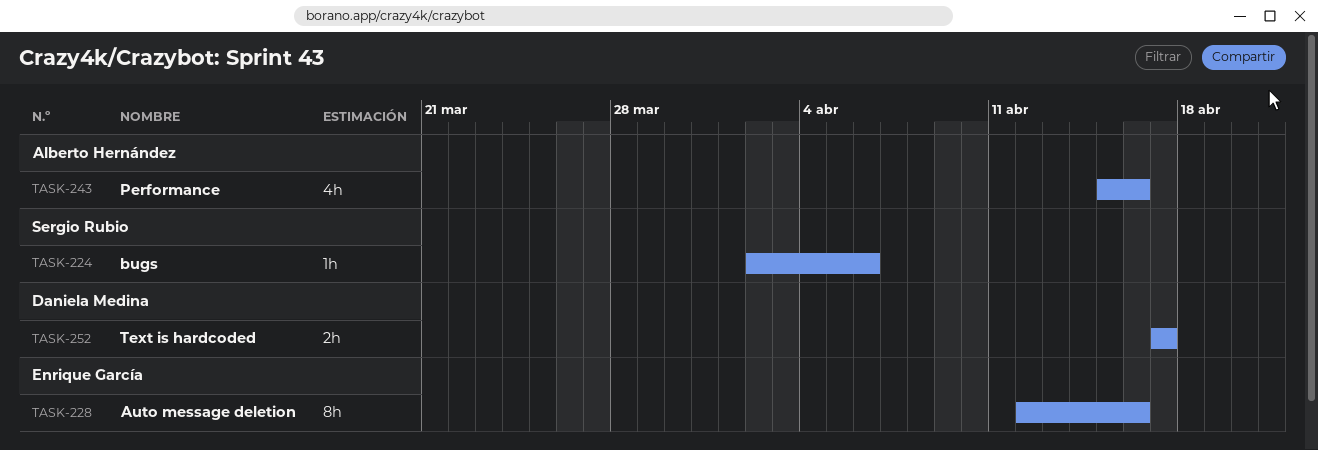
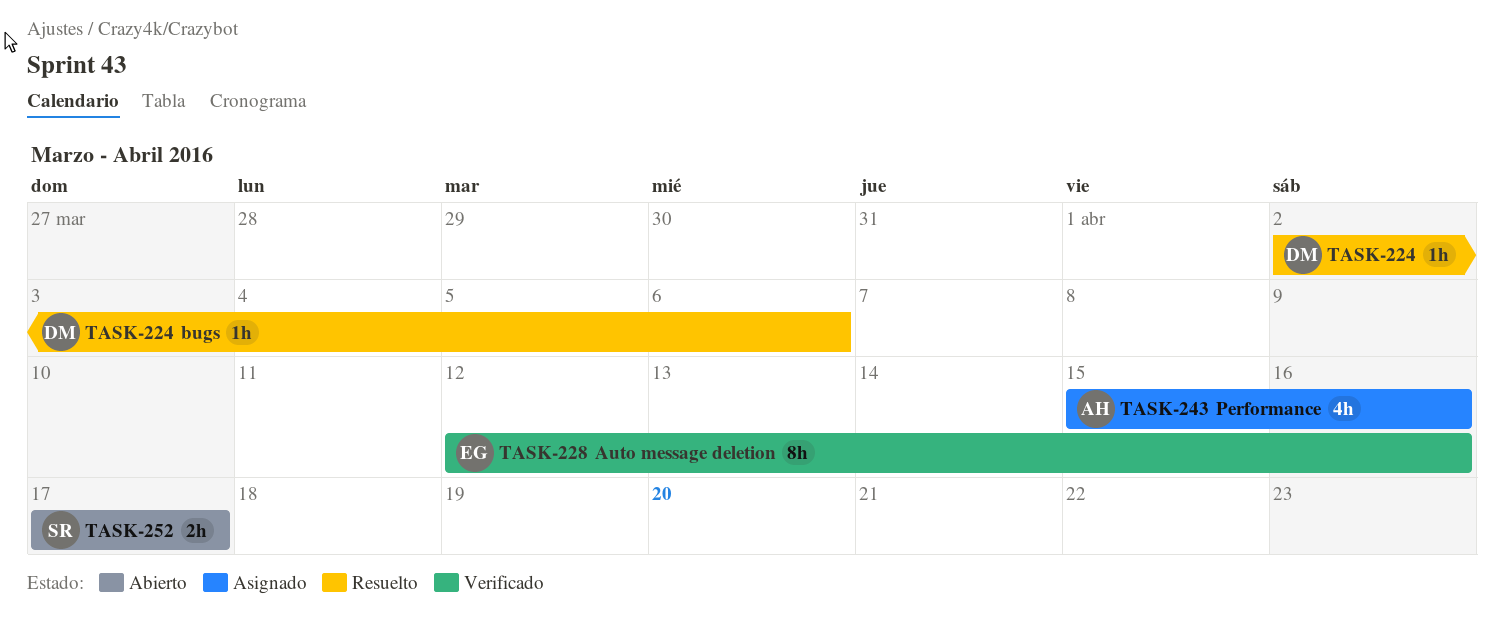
TASK-224, owner: Sergio Rubio -> Daniela Medina
TASK-252, owner: Daniela Medina -> Sergio Rubio

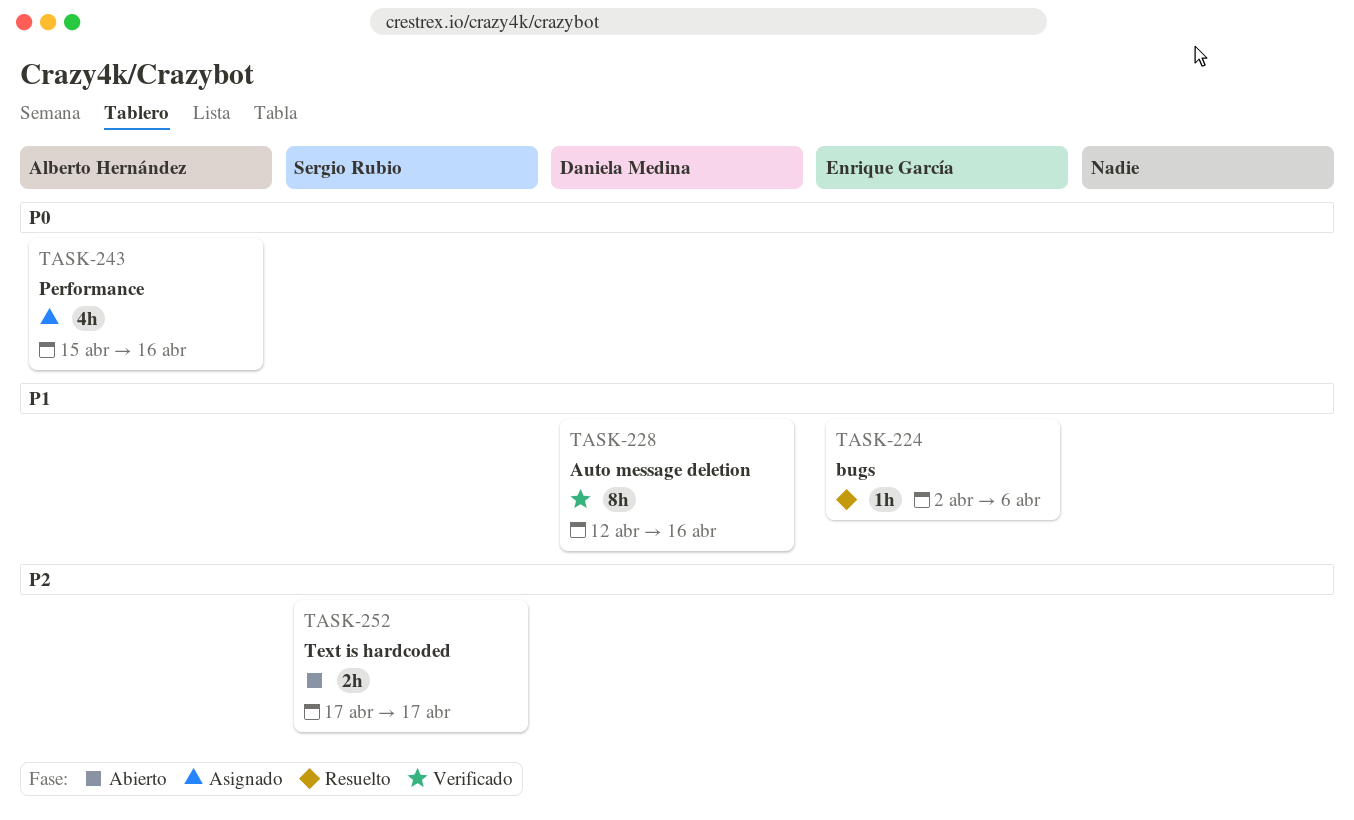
TASK-224, owner: Daniela Medina -> Enrique García
TASK-228, owner: Enrique García -> Daniela Medina

